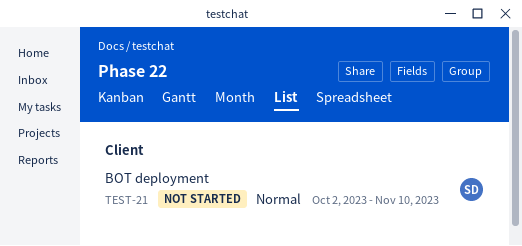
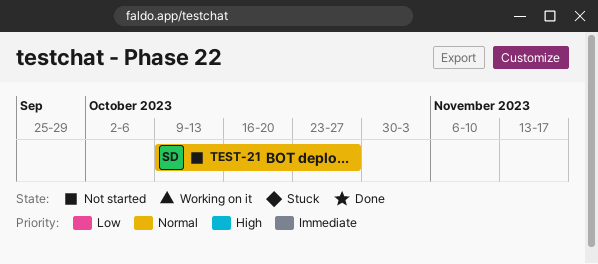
TEST-21, start: Oct 2 -> Oct 9
TEST-21, due: Nov 10 -> Oct 27

